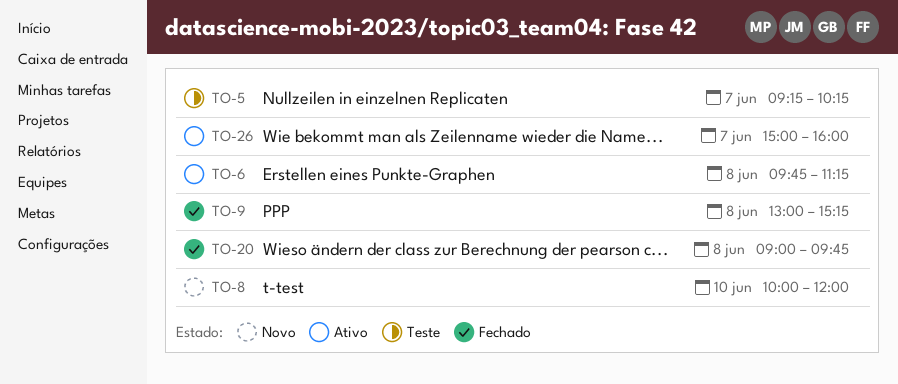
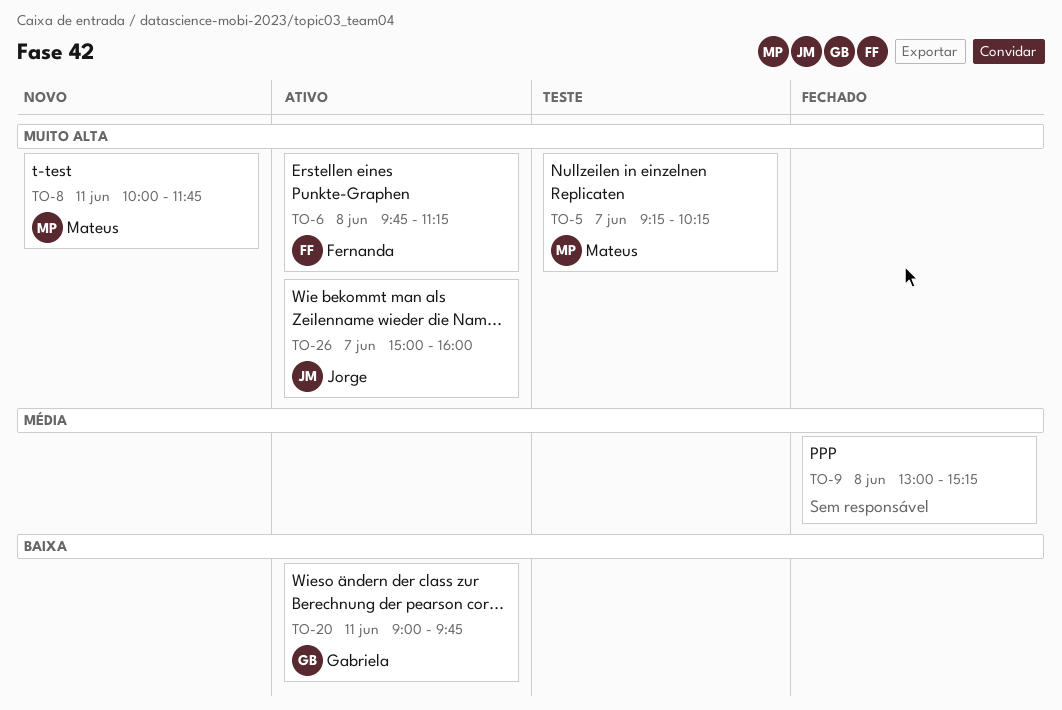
TO-8, day: Jun 10 -> Jun 11
TO-8, ends: 12:00 -> 11:45
TO-20, status: Fechado -> Ativo
TO-20, day: Jun 8 -> Jun 11

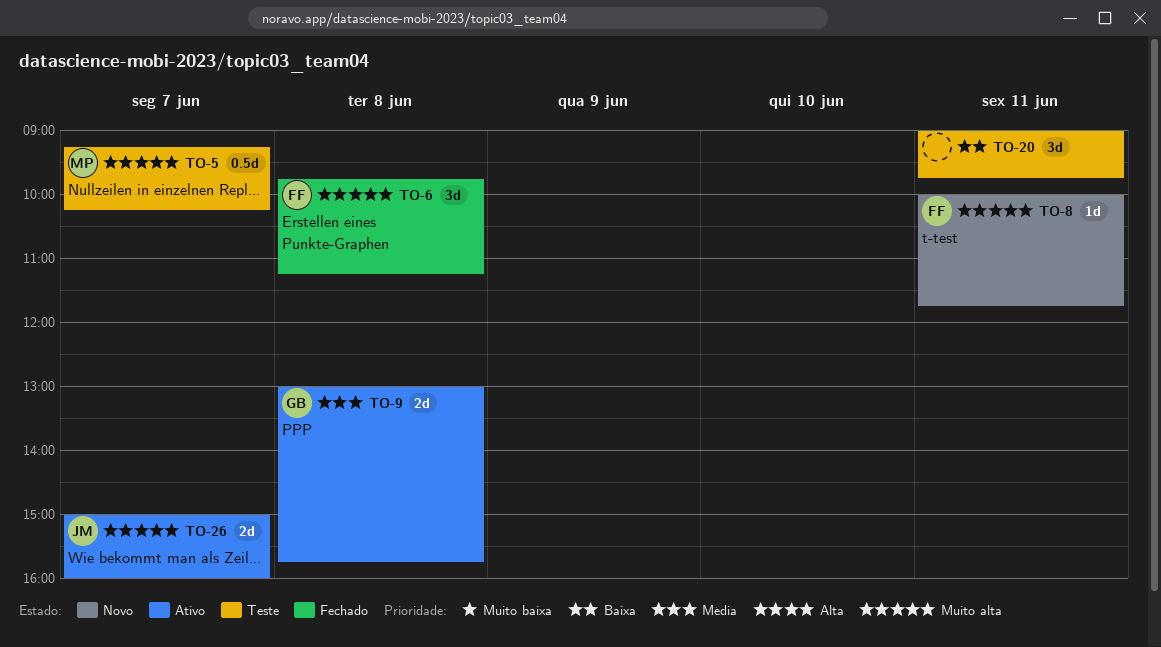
TO-6, status: Ativo -> Fechado
TO-8, owner: Mateus -> Fernanda
TO-9, status: Fechado -> Ativo
TO-9, owner: none -> Gabriela
TO-9, ends: 15:15 -> 15:45
TO-20, status: Ativo -> Teste
TO-20, owner: Gabriela -> none

